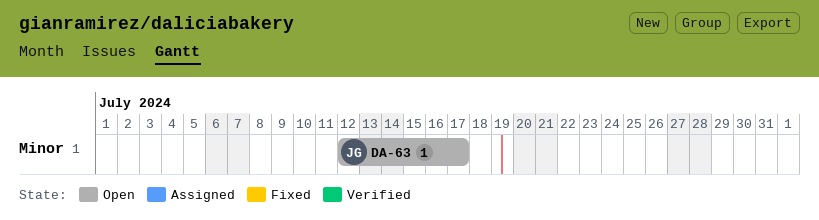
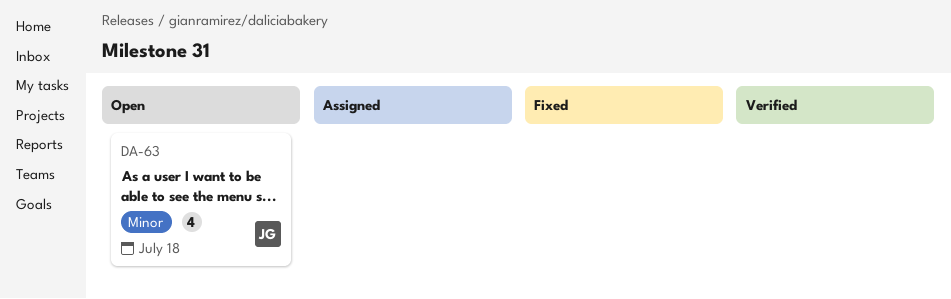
DA-63, estimate: 1 -> 4
DA-63, due: Jul 17 -> Jul 18

